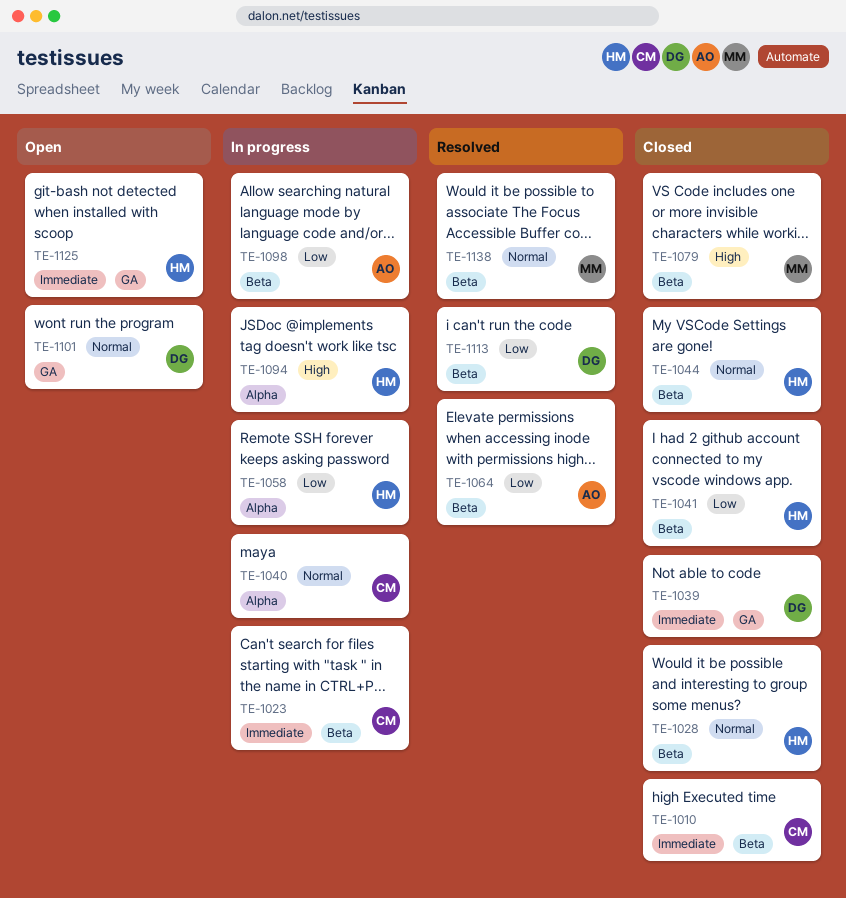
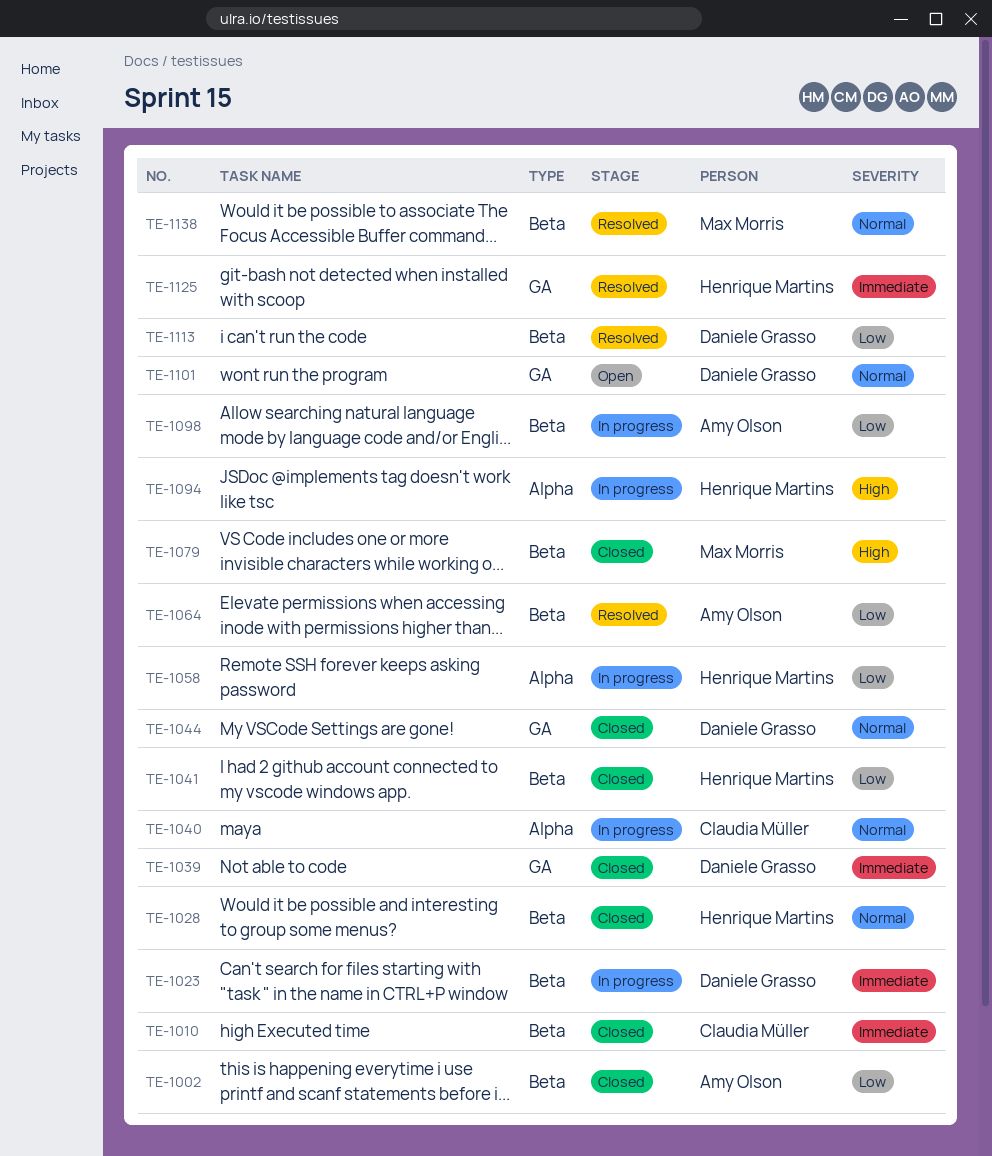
TE-1002: none -> present
TE-1023, owner: Claudia Müller -> Daniele Grasso
TE-1044, owner: Henrique Martins -> Daniele Grasso
TE-1044, label: Beta -> GA
TE-1125, status: Open -> Resolved

